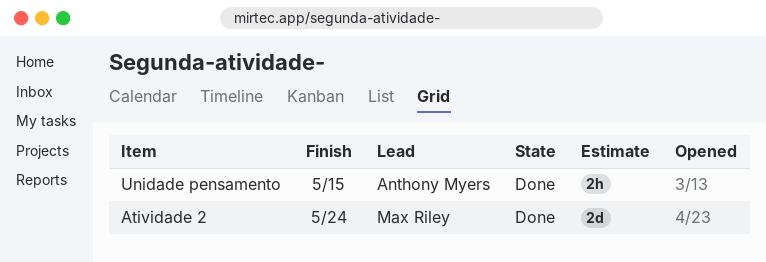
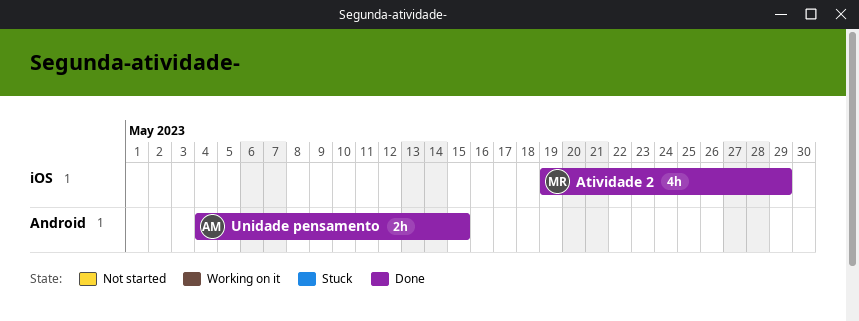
Atividade 2, estimate: 2d -> 4h
Atividade 2, due: May 24 -> May 29

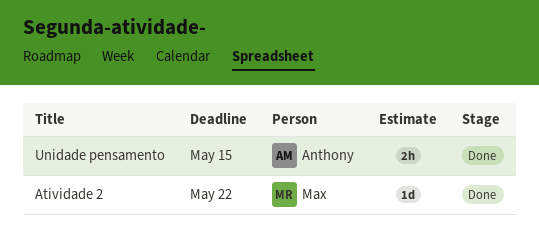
Atividade 2, estimate: 4h -> 1d
Atividade 2, due: May 29 -> May 22

